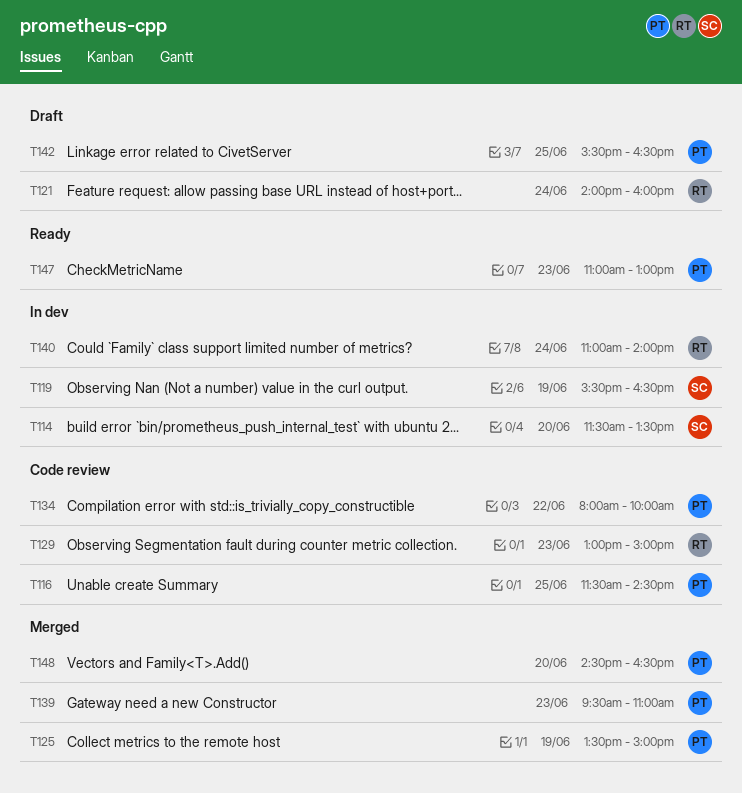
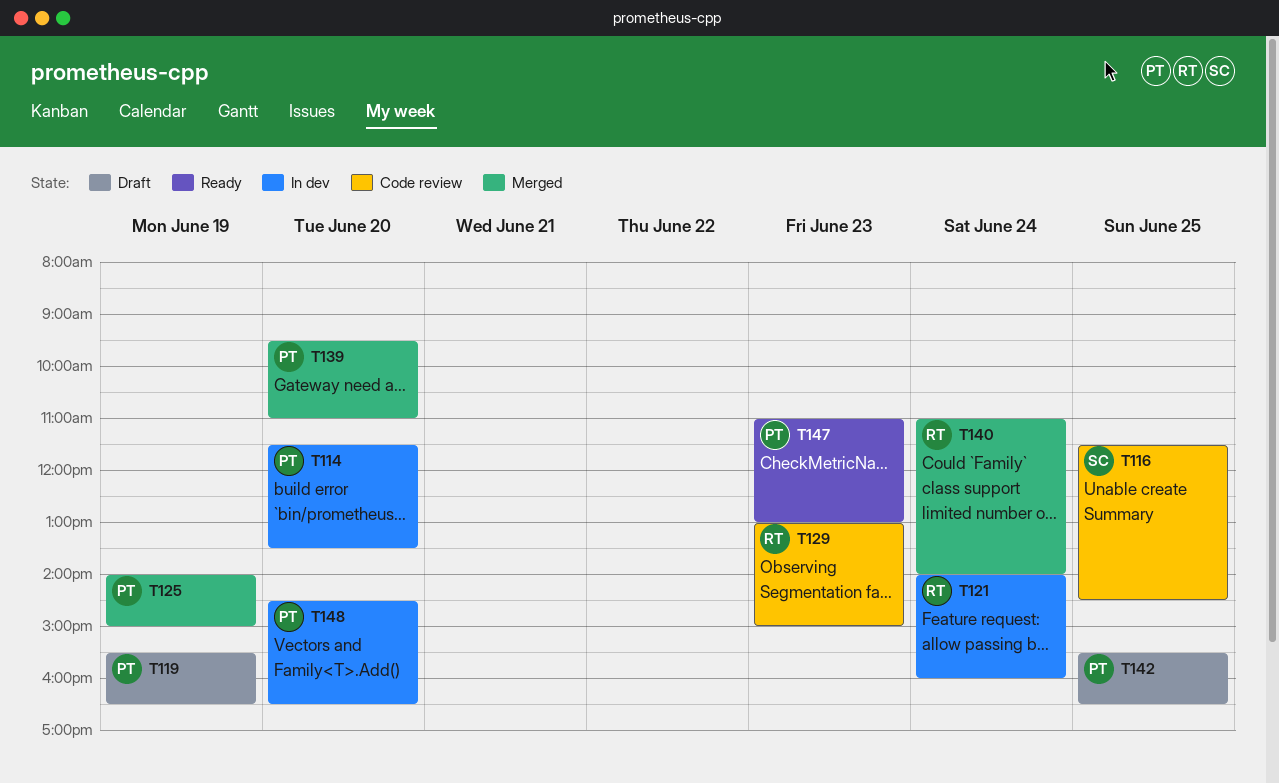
T114, owner: SC -> PT
T116, owner: PT -> SC
T119, status: In dev -> Draft
T119, owner: SC -> PT
T121, status: Draft -> In dev
T125, begins: 13:30 -> 14:00
T134: present -> none
T139, day: Jun 23 -> Jun 20
T140, status: In dev -> Merged
T148, status: Merged -> In dev

